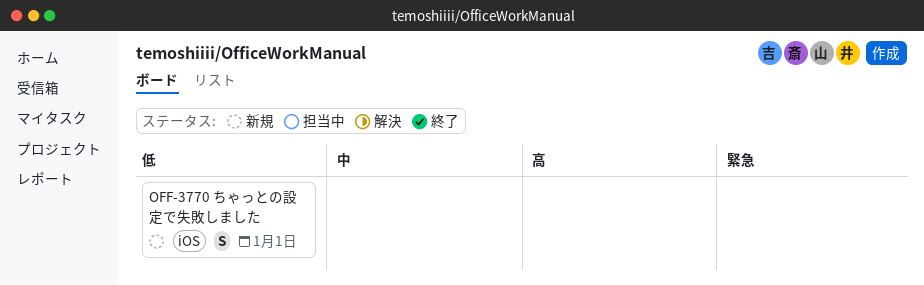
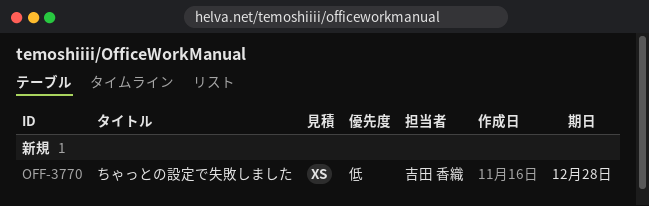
OFF-3770, estimate: S -> XS
OFF-3770, due: Jan 1 -> Dec 28

